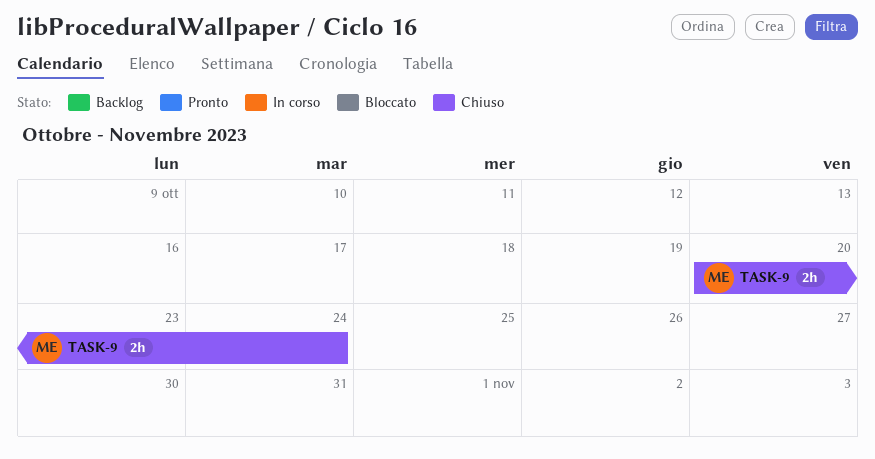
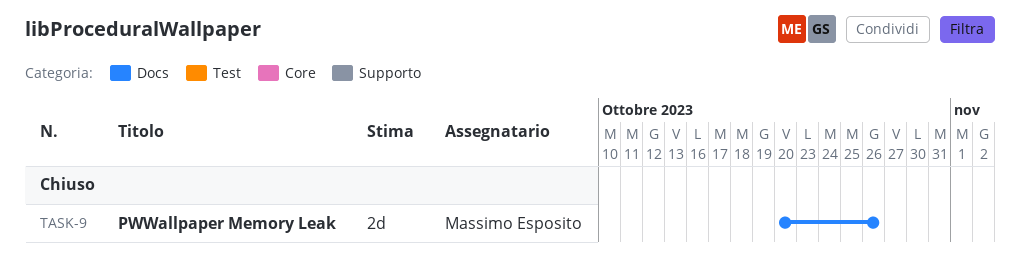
TASK-9, estimate: 2h -> 2d
TASK-9, due: Oct 24 -> Oct 26

